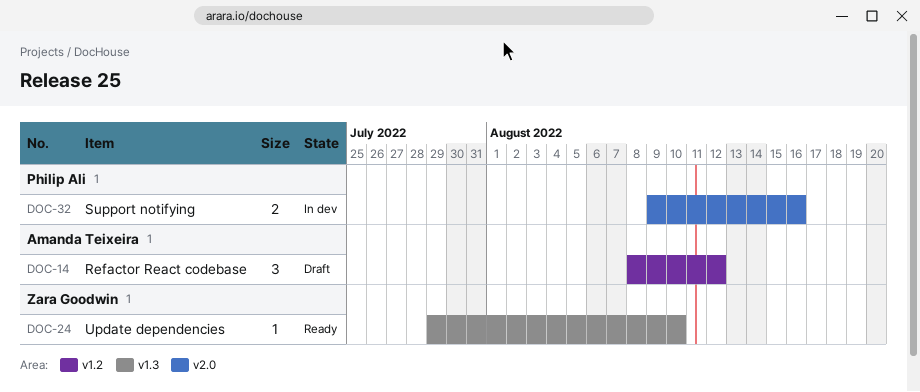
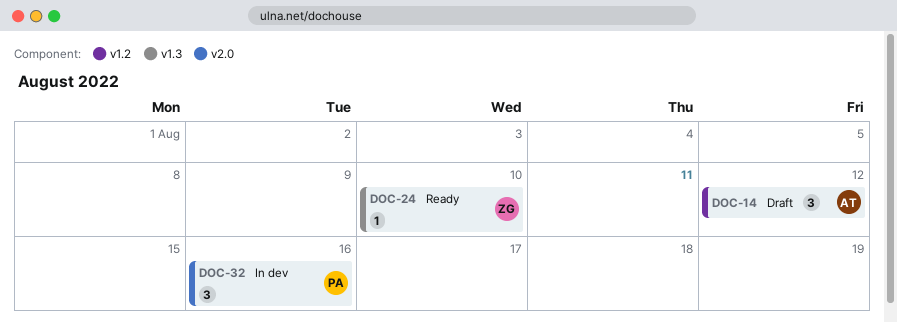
DOC-32, estimate: 2 -> 3

